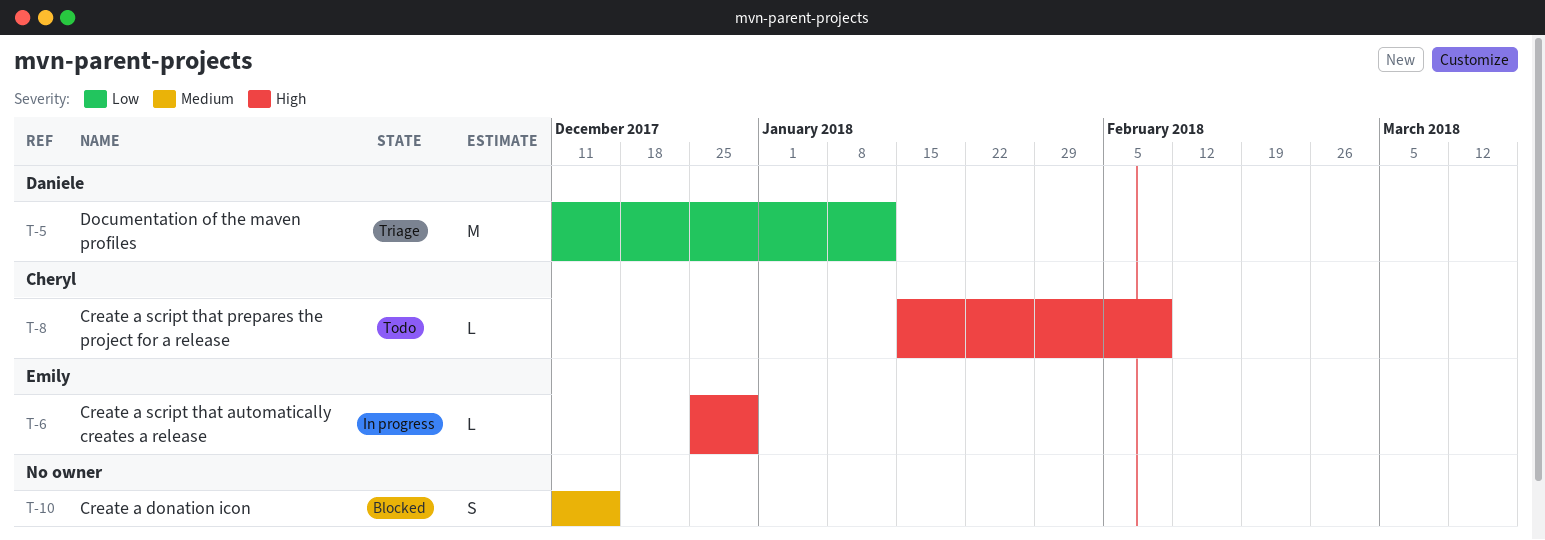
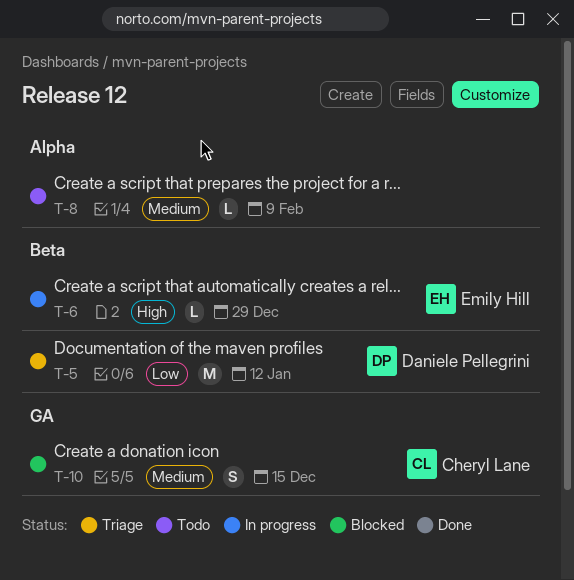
T-8, owner: Cheryl Lane -> none
T-8, priority: High -> Medium
T-10, owner: none -> Cheryl Lane

